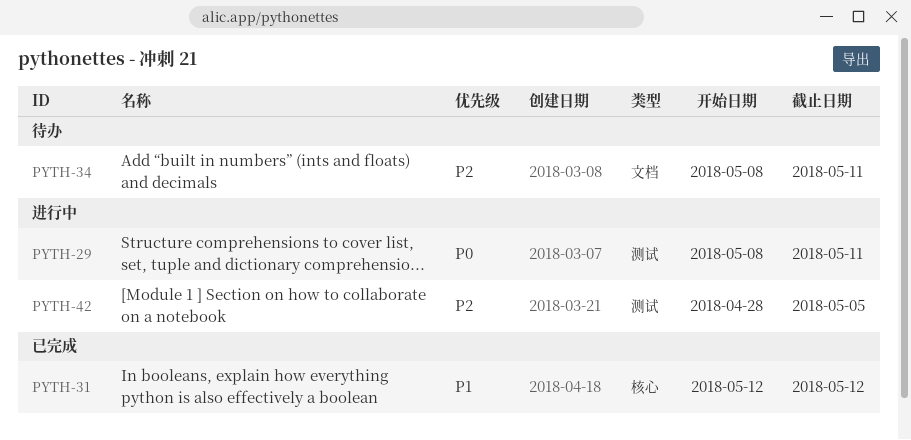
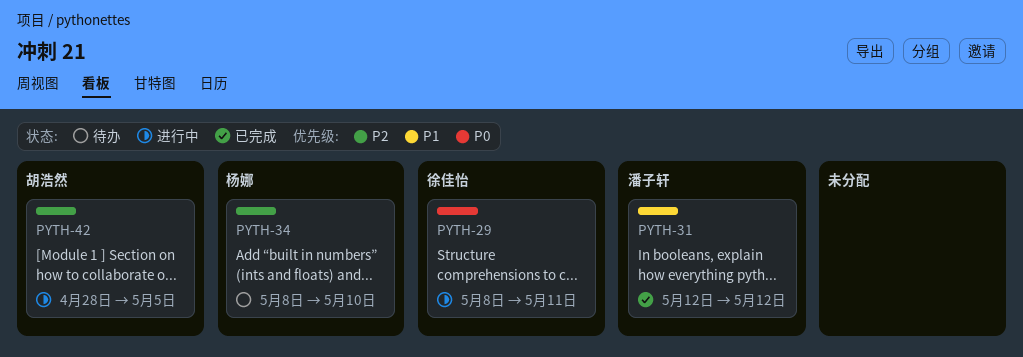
PYTH-34, due: May 11 -> May 10

